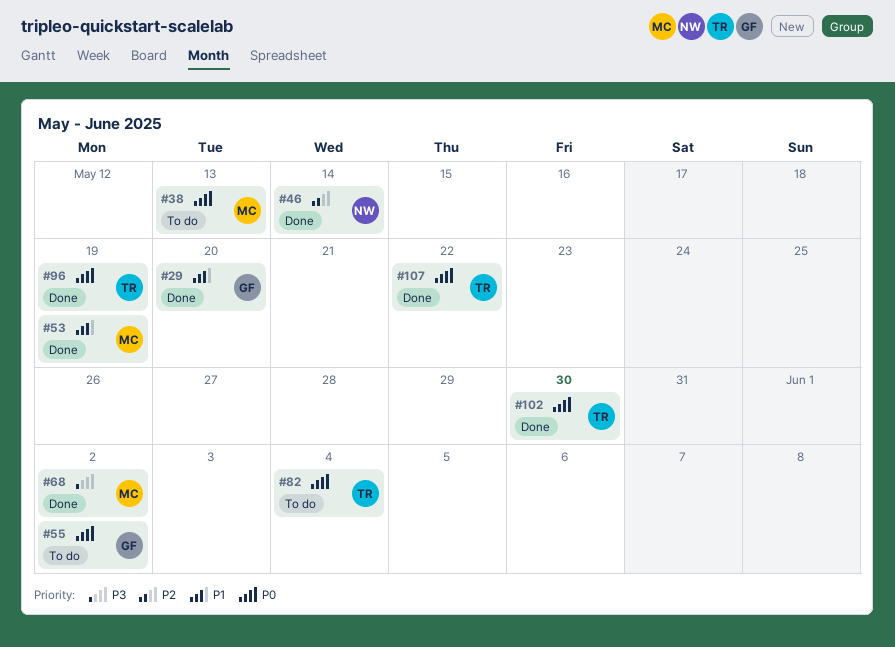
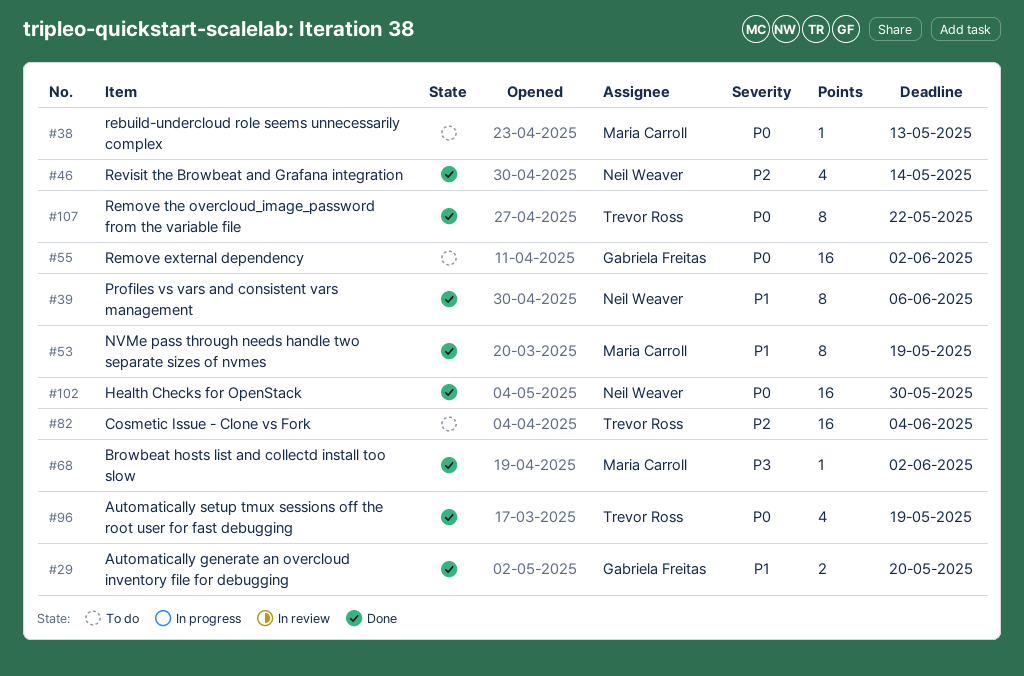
#39: none -> present
#82, priority: P0 -> P2
#102, owner: Trevor Ross -> Neil Weaver

